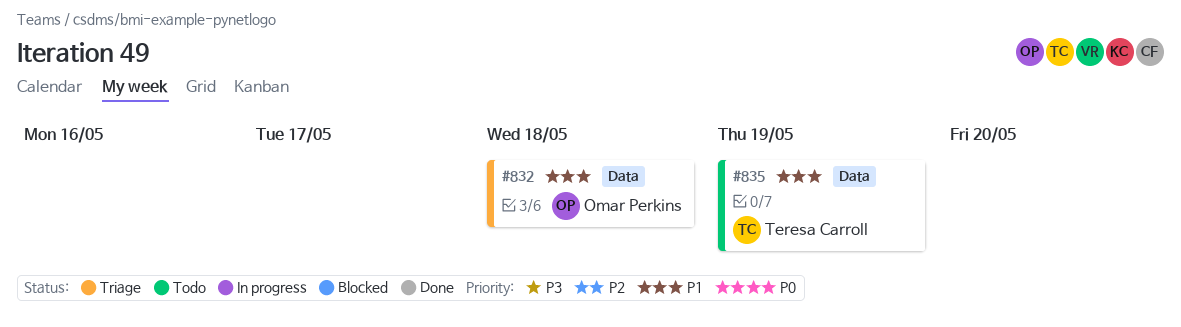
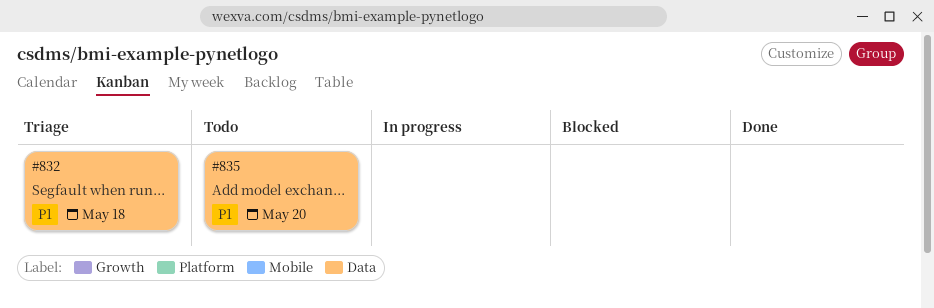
#835, due: May 19 -> May 20

